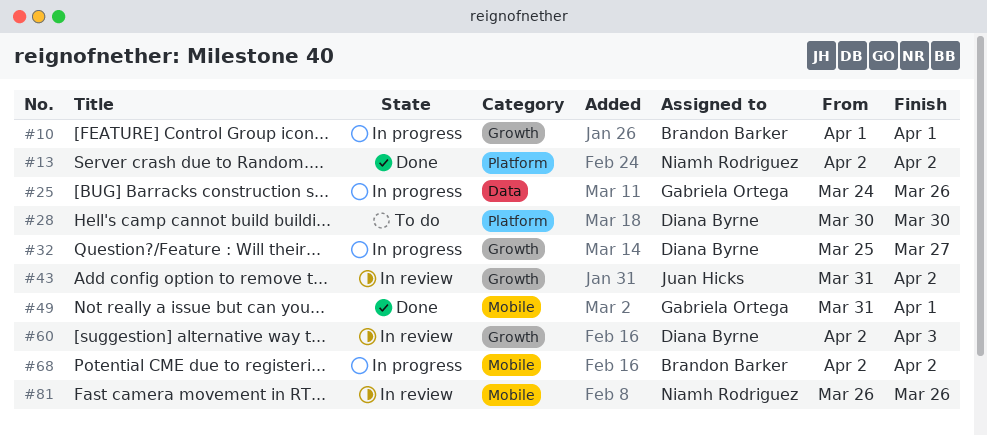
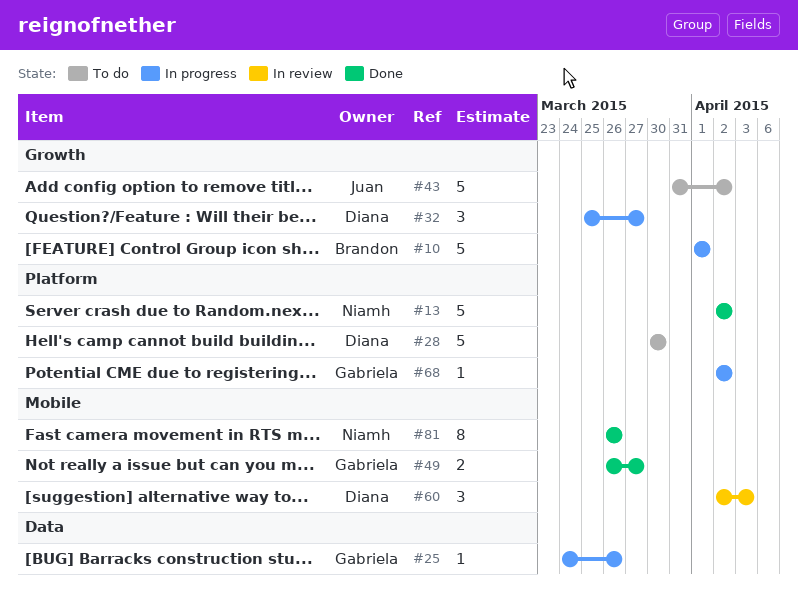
#43, status: In review -> To do
#49, start: Mar 31 -> Mar 26
#49, due: Apr 1 -> Mar 27
#60, label: Growth -> Mobile
#68, owner: Brandon Barker -> Gabriela Ortega
#68, label: Mobile -> Platform
#81, status: In review -> Done

